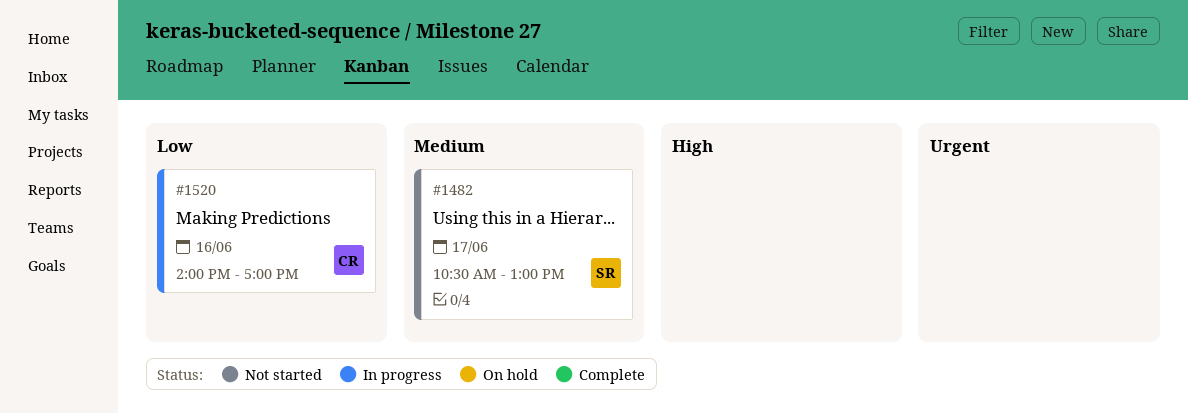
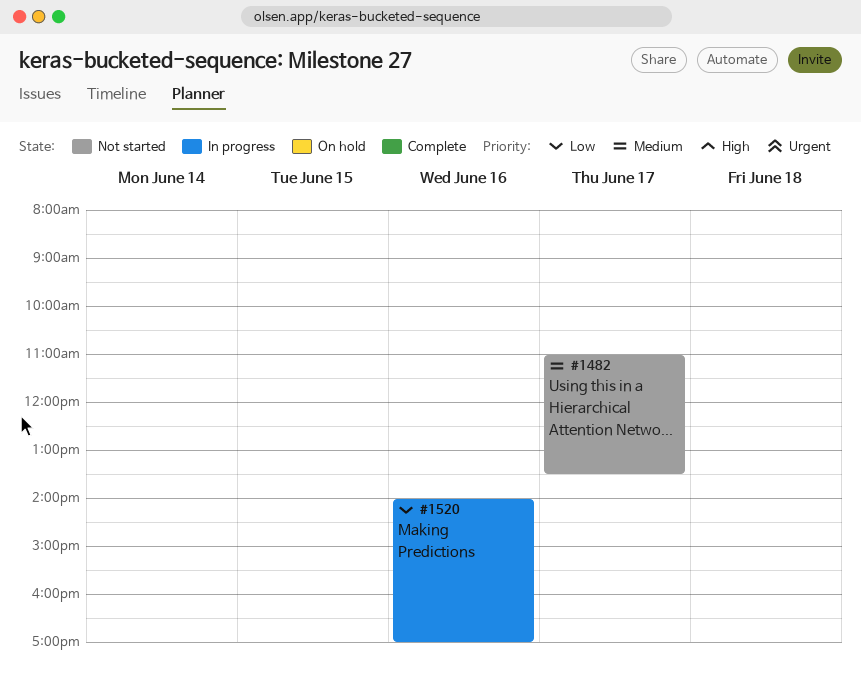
#1482, begins: 10:30 -> 11:00
#1482, ends: 13:00 -> 13:30

